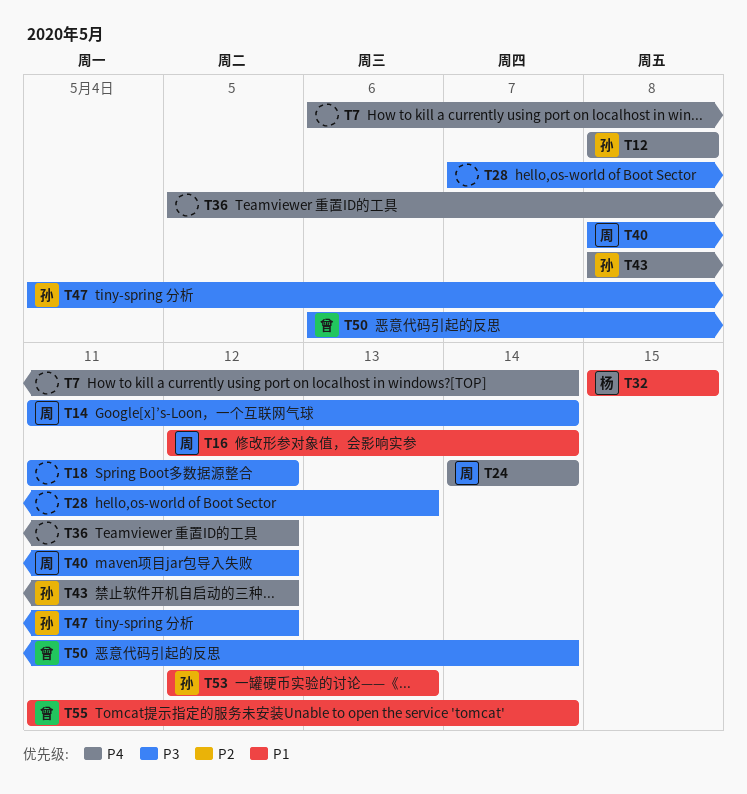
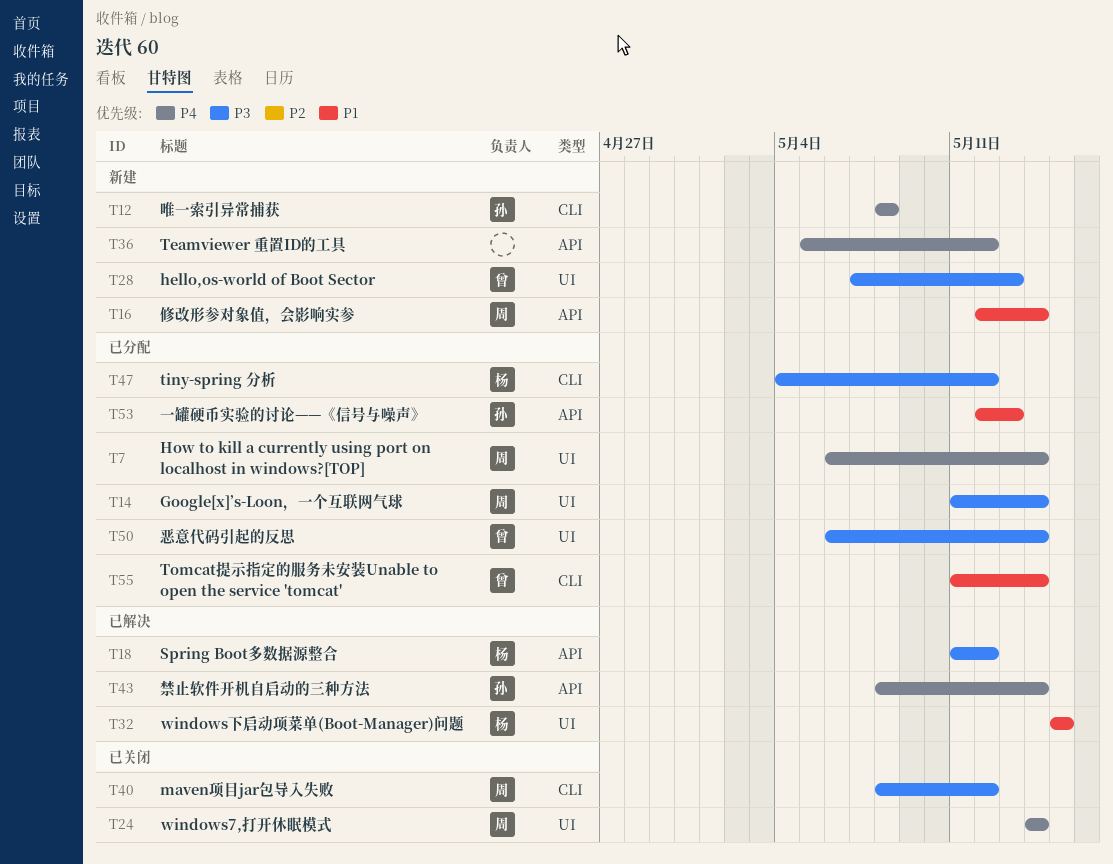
T7, owner: none -> 周
T18, owner: none -> 杨
T28, owner: none -> 曾
T43, due: May 12 -> May 14
T47, owner: 孙 -> 杨

